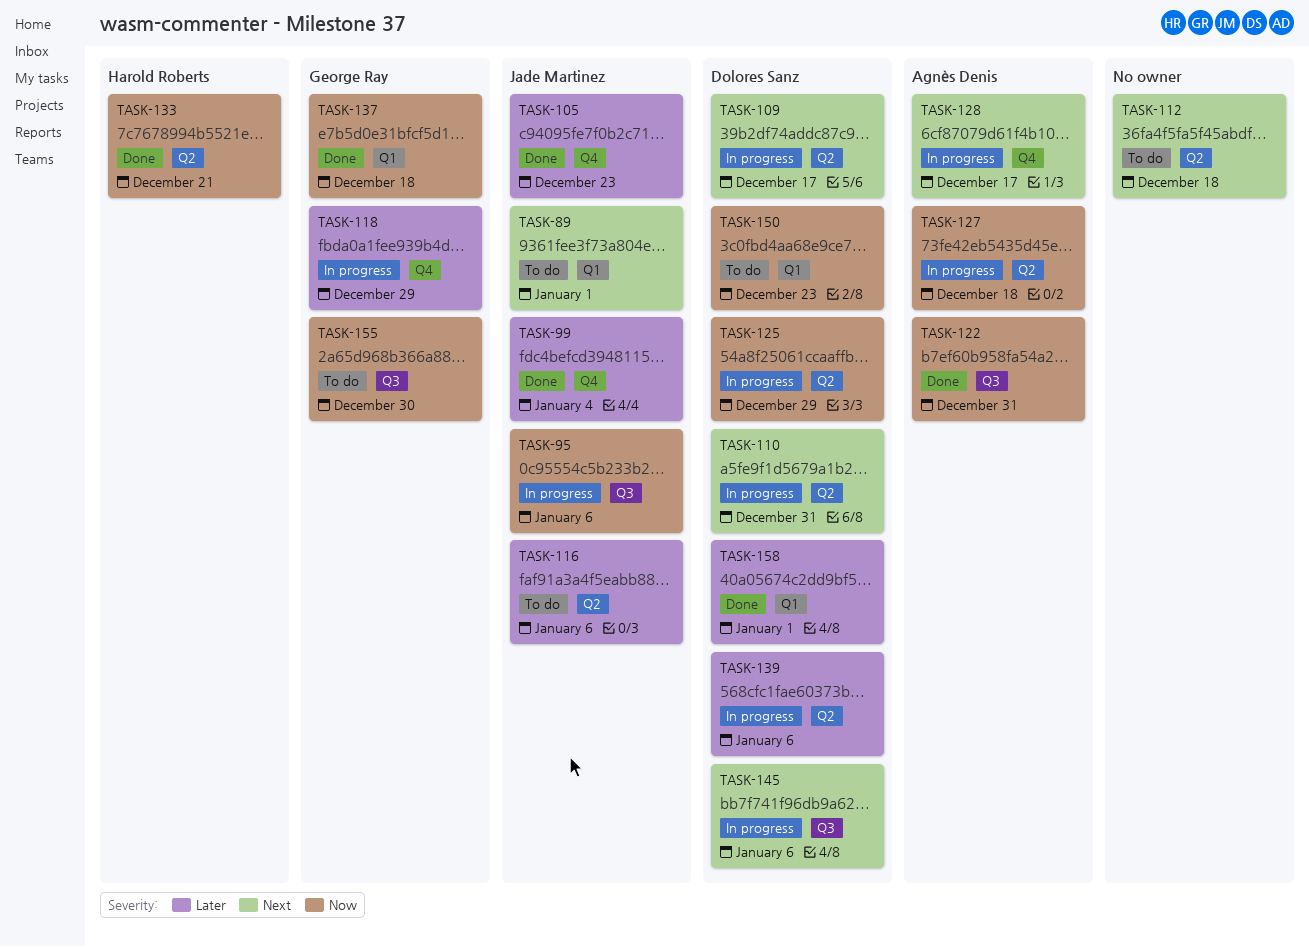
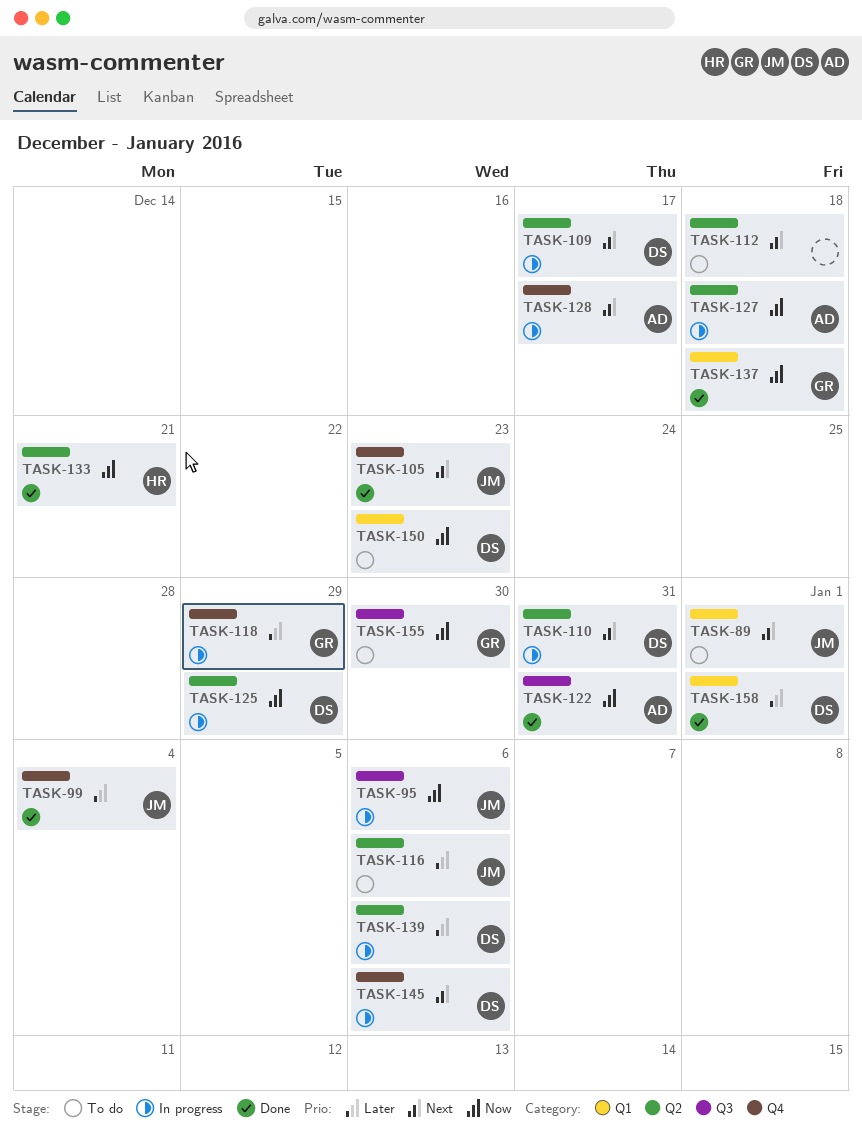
TASK-105, priority: Later -> Next
TASK-145, label: Q3 -> Q4

